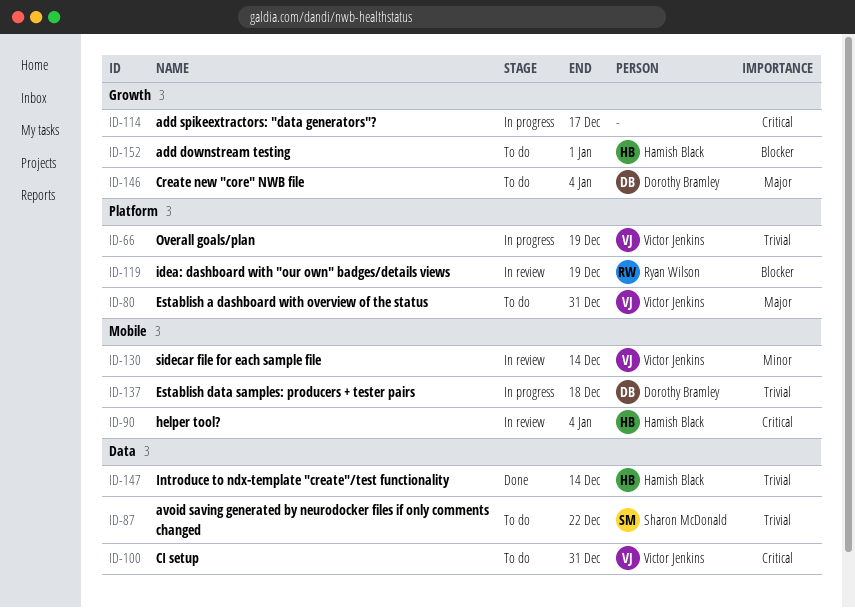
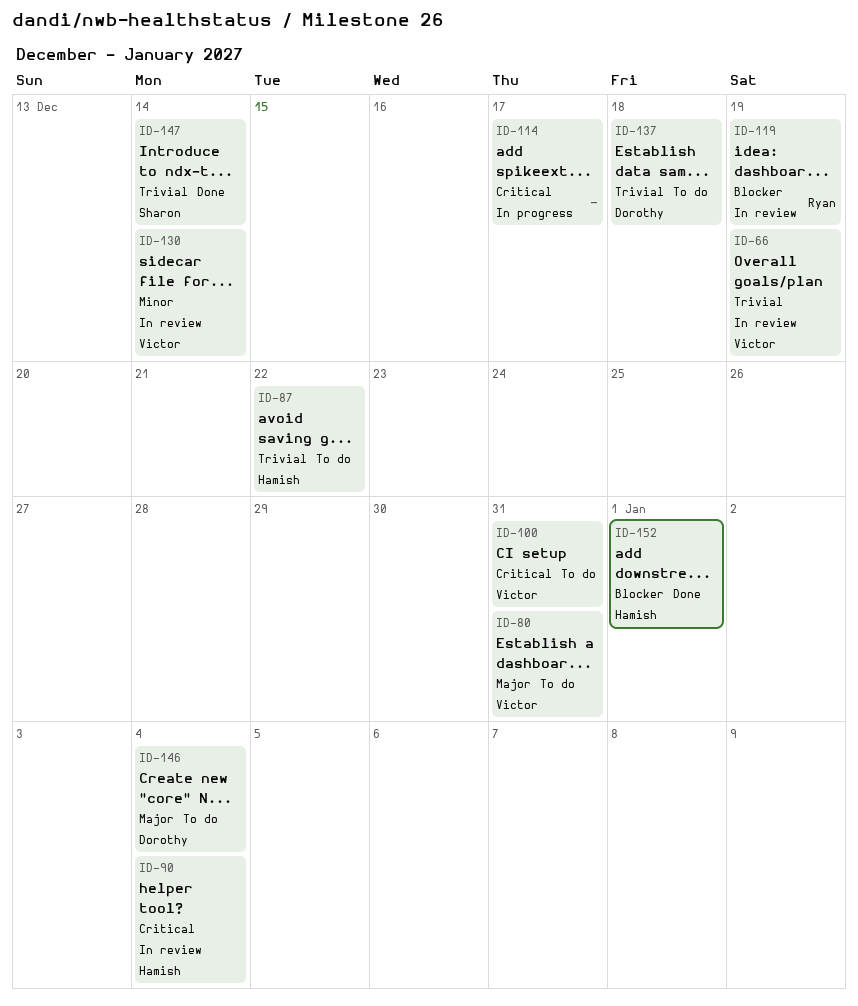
ID-66, status: In progress -> In review
ID-87, owner: Sharon McDonald -> Hamish Black
ID-137, status: In progress -> To do
ID-147, owner: Hamish Black -> Sharon McDonald
ID-152, status: To do -> Done

